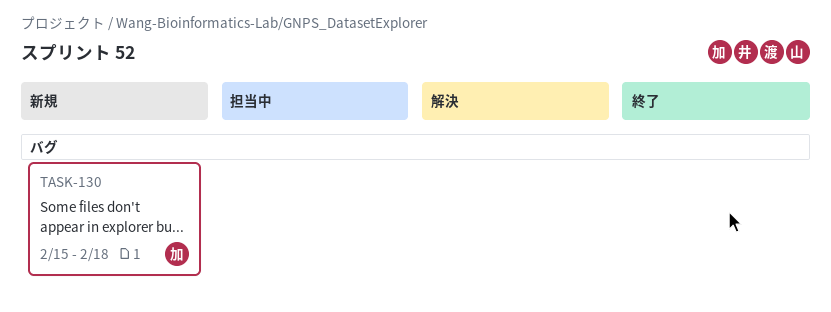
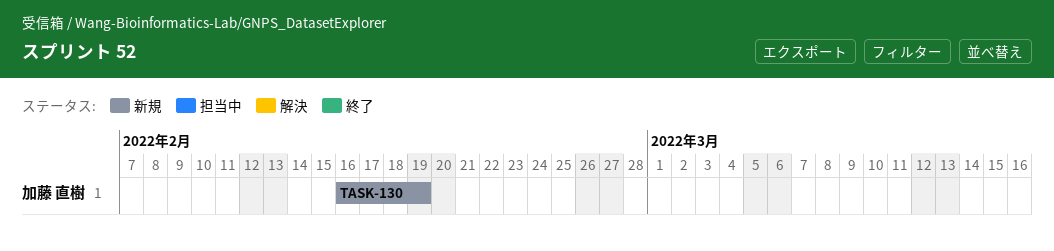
TASK-130, start: Feb 15 -> Feb 16
TASK-130, due: Feb 18 -> Feb 19

